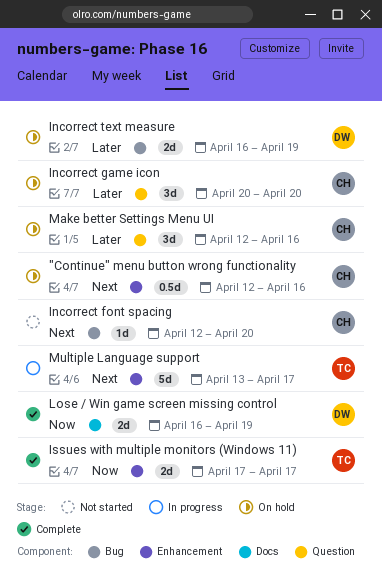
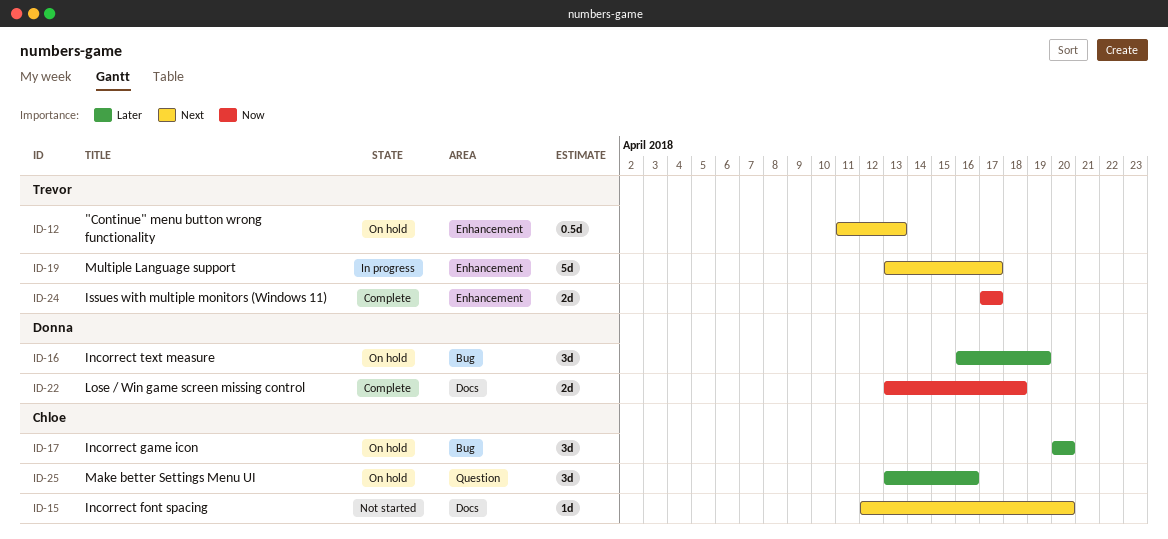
"Continue" menu button wrong functionality, owner: Chloe -> Trevor
"Continue" menu button wrong functionality, start: Apr 12 -> Apr 11
"Continue" menu button wrong functionality, due: Apr 16 -> Apr 13
Incorrect font spacing, label: Bug -> Docs
Incorrect game icon, label: Question -> Bug
Incorrect text measure, estimate: 2d -> 3d
Lose / Win game screen missing control, start: Apr 16 -> Apr 13
Lose / Win game screen missing control, due: Apr 19 -> Apr 18
Make better Settings Menu UI, start: Apr 12 -> Apr 13

